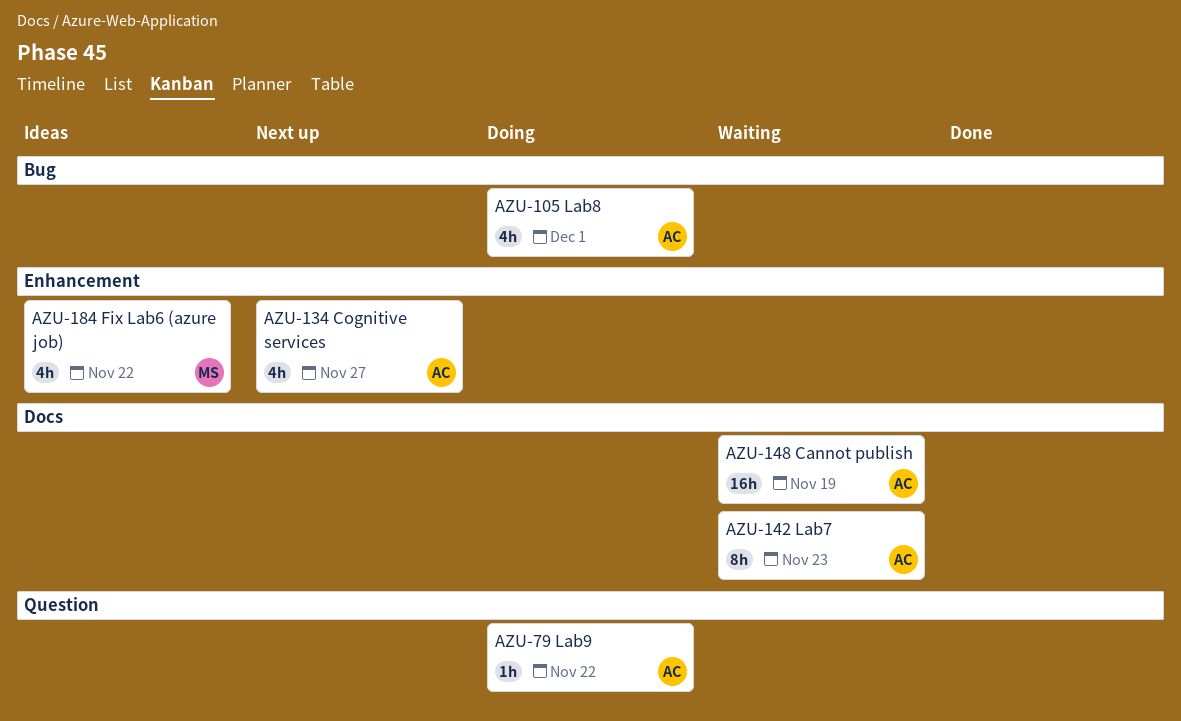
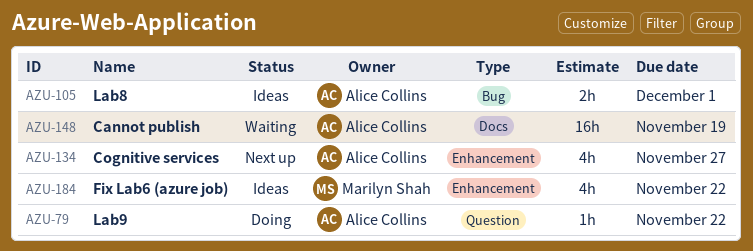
AZU-105, status: Doing -> Ideas
AZU-105, estimate: 4h -> 2h
AZU-142: present -> none

